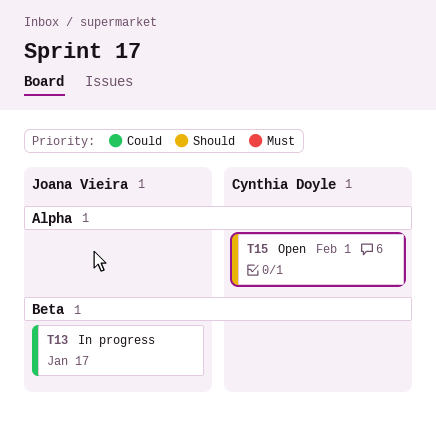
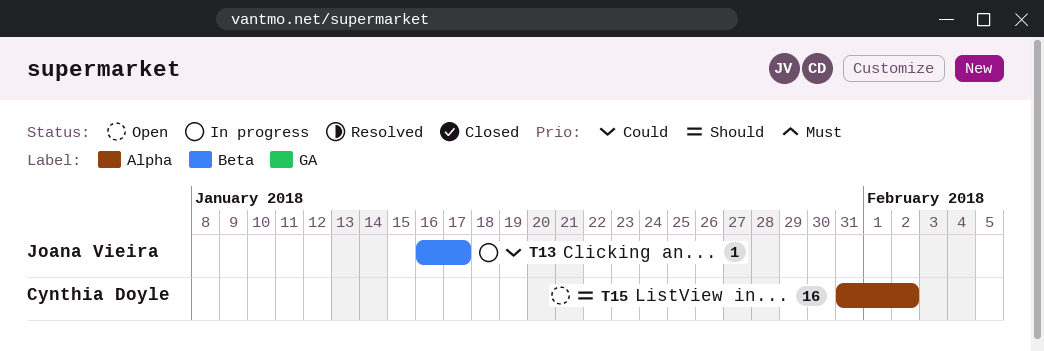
T15, due: Feb 1 -> Feb 2

